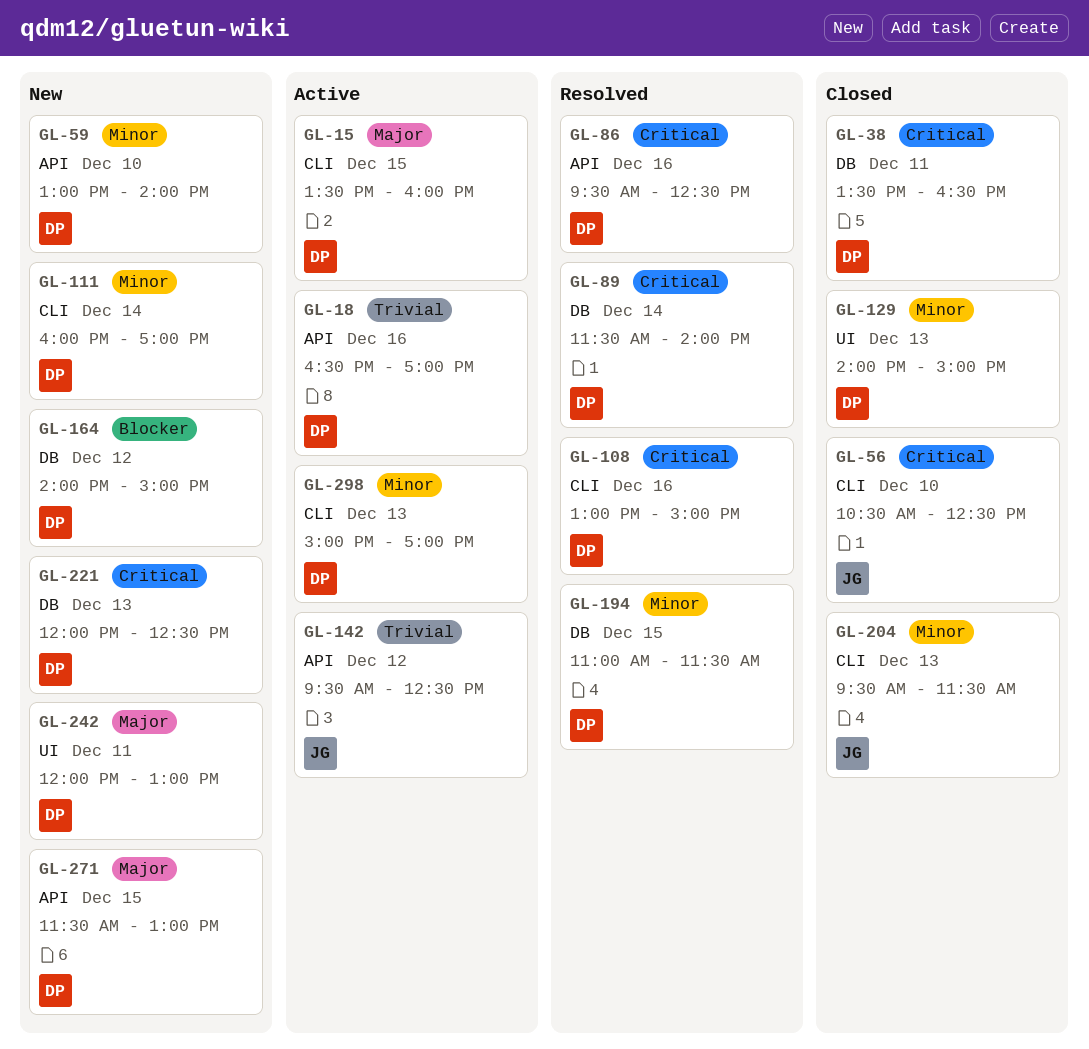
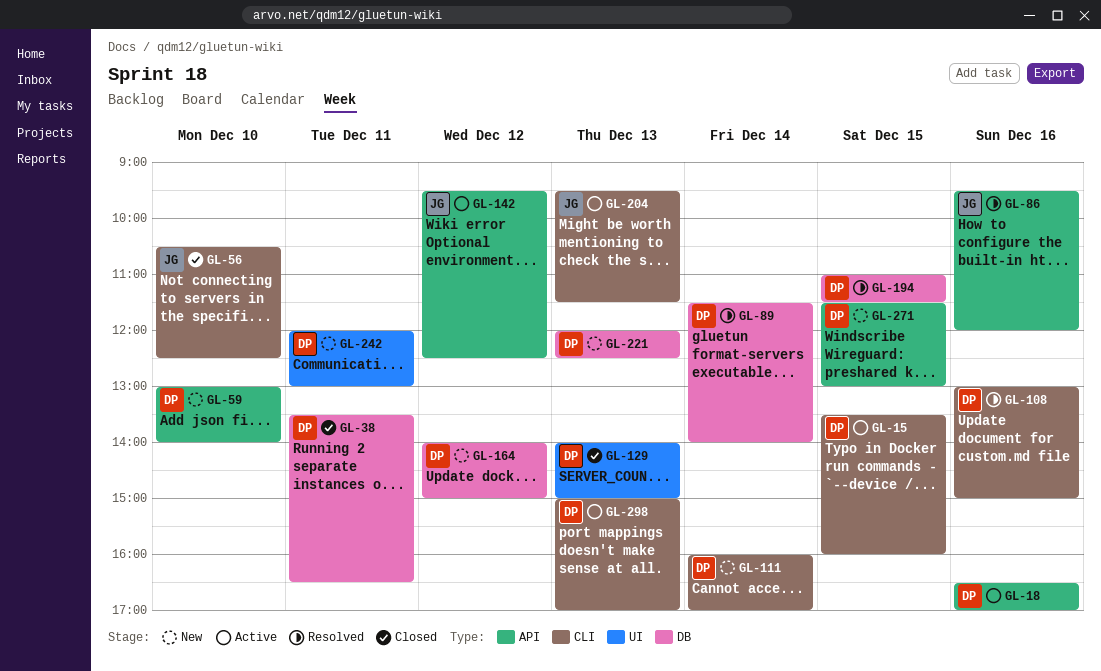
GL-86, owner: DP -> JG
GL-86, ends: 12:30 -> 12:00
GL-204, status: Closed -> Active

